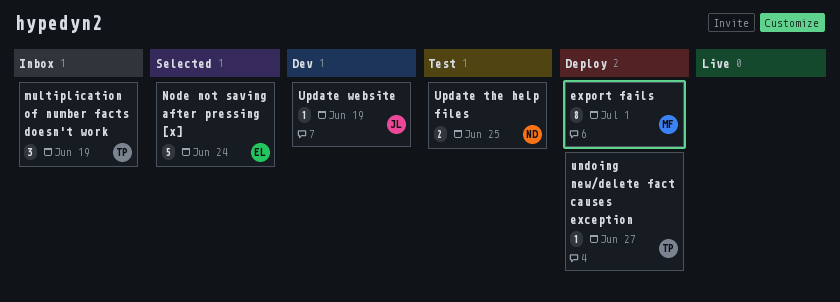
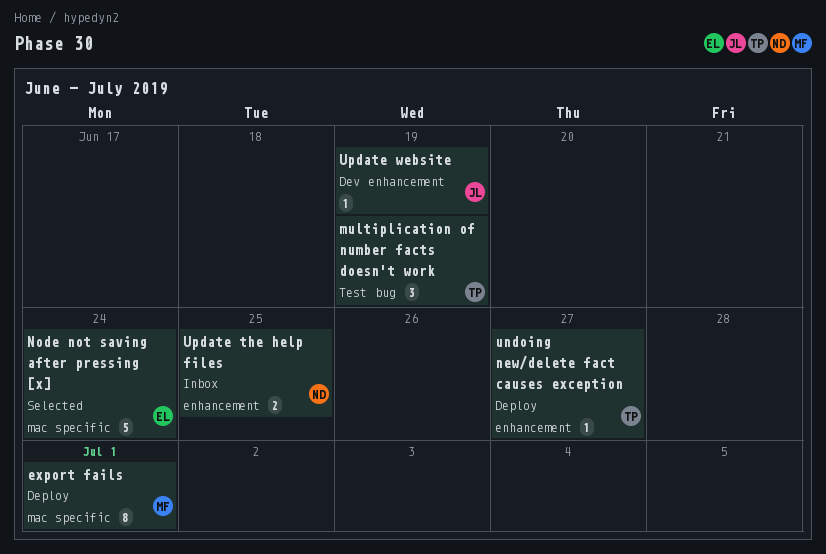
multiplication of number facts doesn't work, status: Inbox -> Test
Update the help files, status: Test -> Inbox

